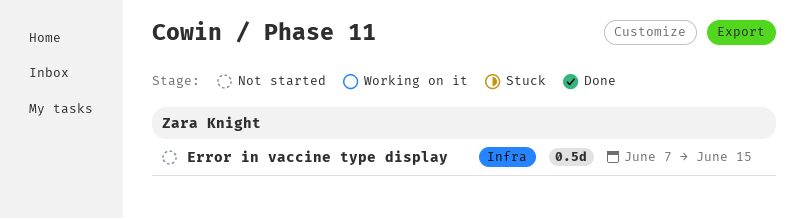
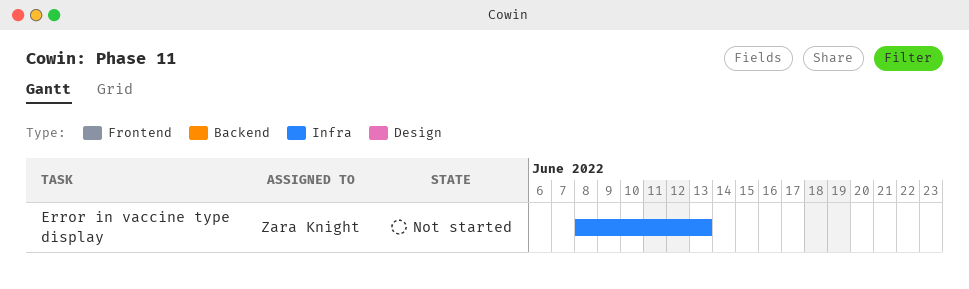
Error in vaccine type display, start: Jun 7 -> Jun 8
Error in vaccine type display, due: Jun 15 -> Jun 13

